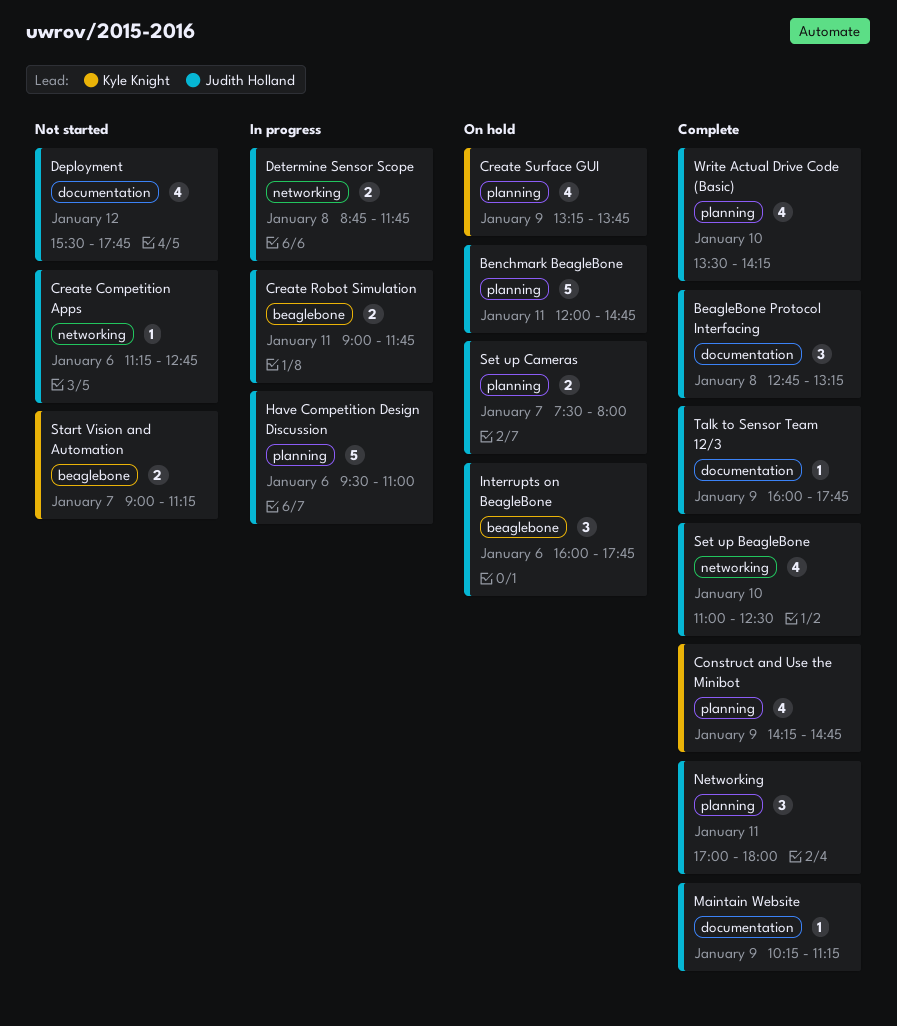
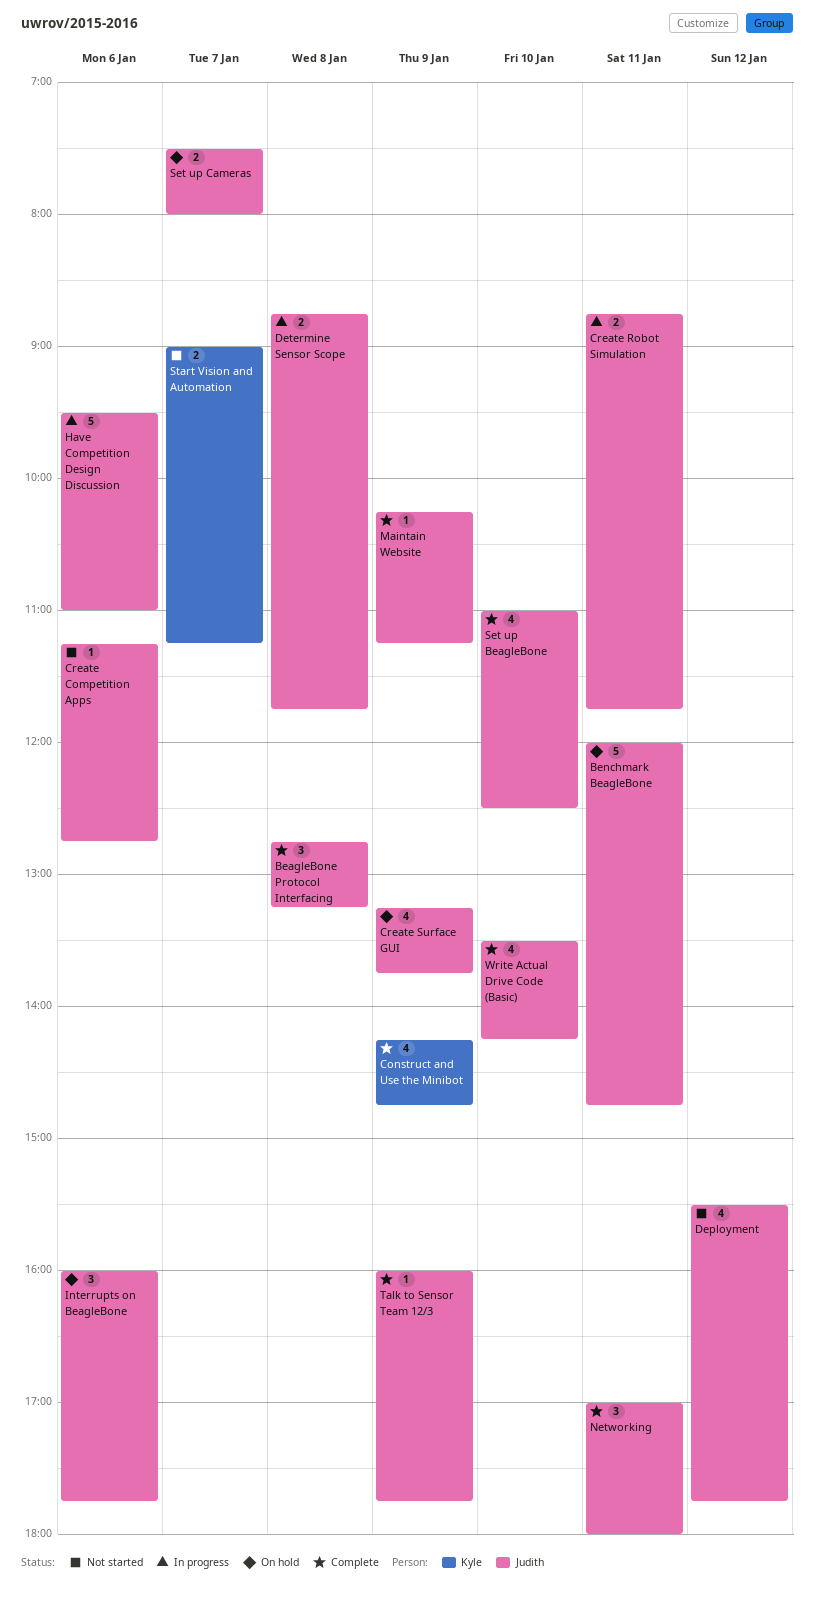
Create Robot Simulation, begins: 09:00 -> 08:45
Create Surface GUI, owner: Kyle Knight -> Judith Holland

